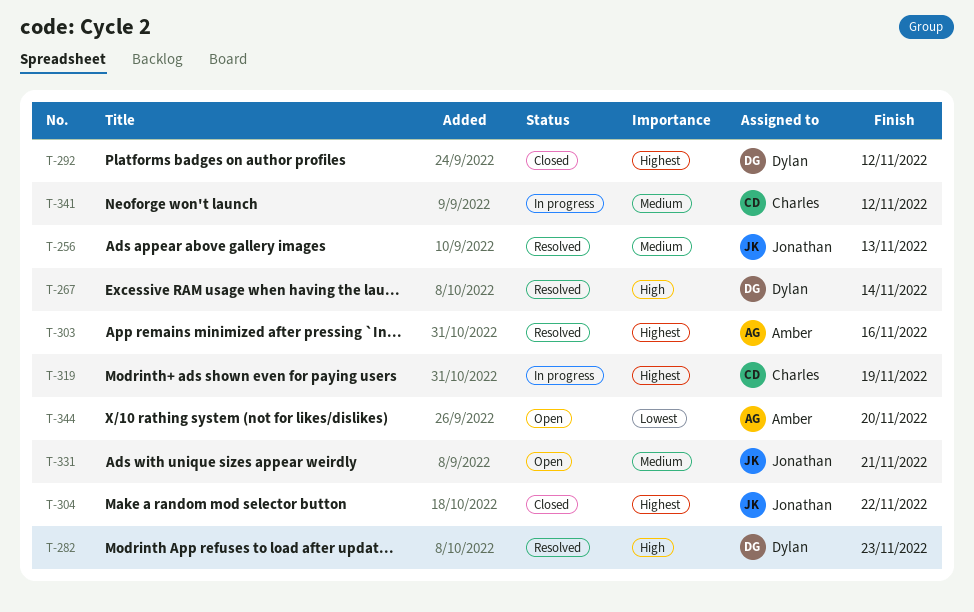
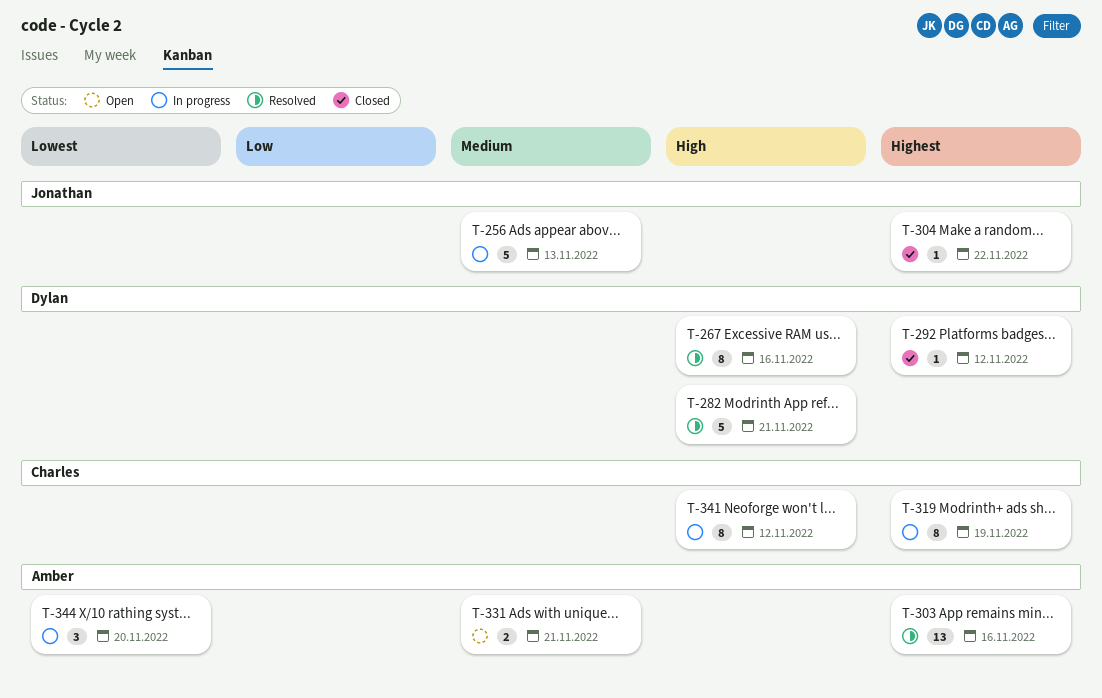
T-256, status: Resolved -> In progress
T-267, due: Nov 14 -> Nov 16
T-282, due: Nov 23 -> Nov 21
T-331, owner: Jonathan -> Amber
T-341, priority: Medium -> High
T-344, status: Open -> In progress

